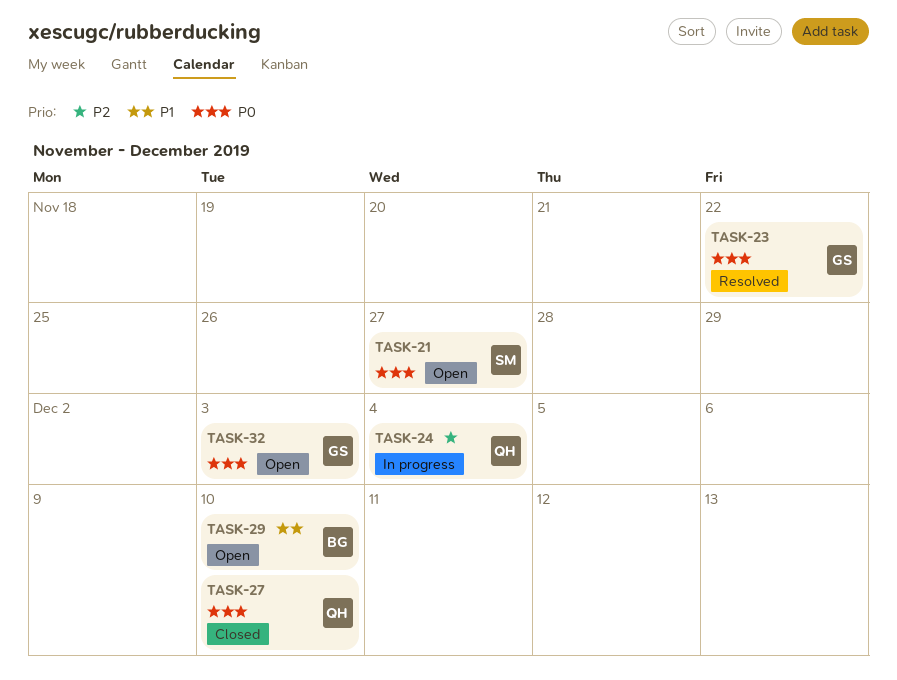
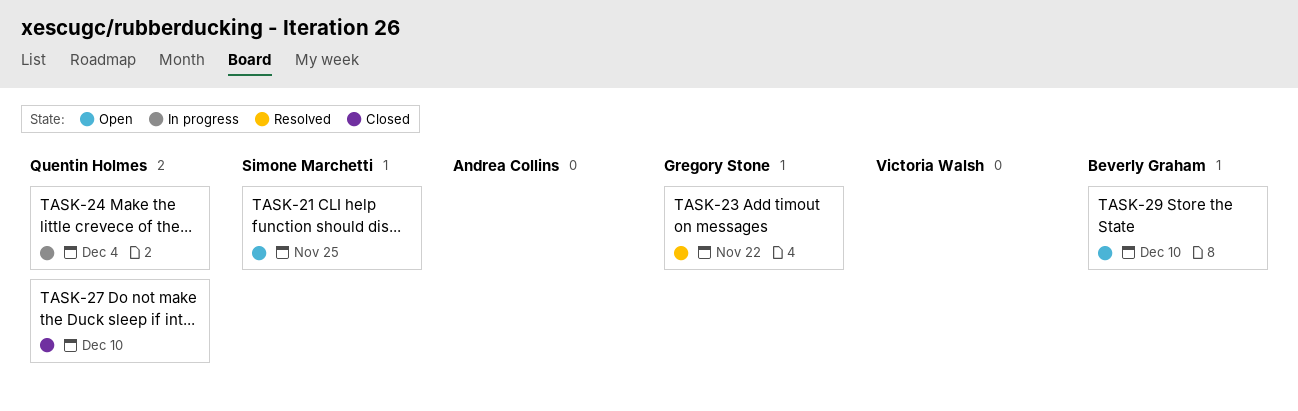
TASK-21, due: Nov 27 -> Nov 25
TASK-32: present -> none

